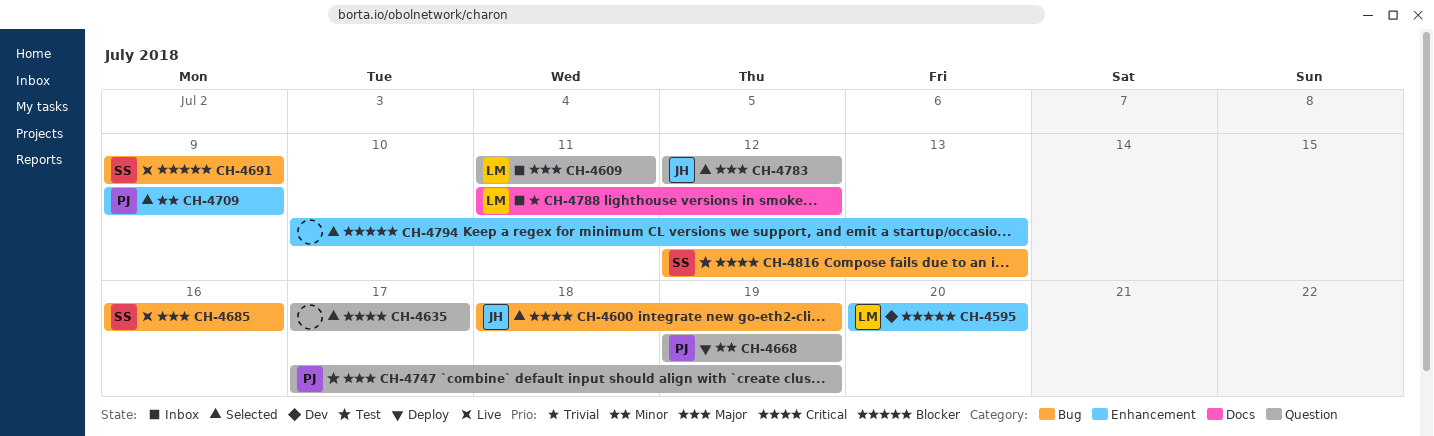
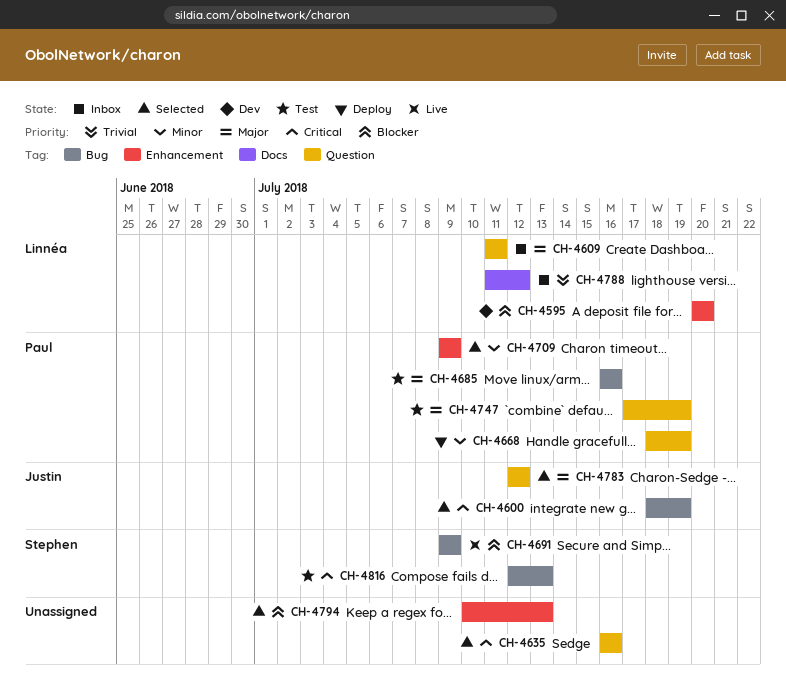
CH-4635, start: Jul 17 -> Jul 16
CH-4635, due: Jul 17 -> Jul 16
CH-4668, start: Jul 19 -> Jul 18
CH-4685, status: Live -> Test
CH-4685, owner: Stephen -> Paul

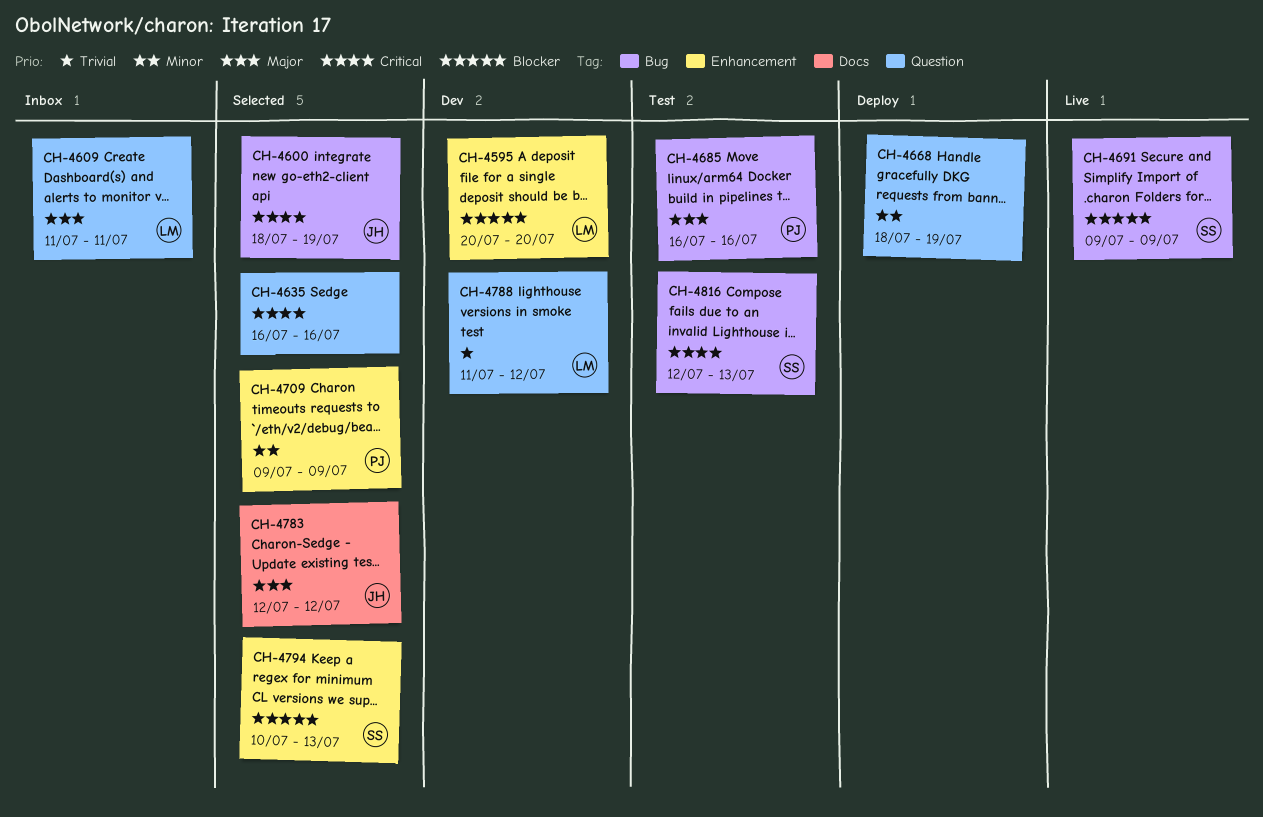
CH-4668, owner: Paul -> none
CH-4747: present -> none
CH-4783, label: Question -> Docs
CH-4788, status: Inbox -> Dev
CH-4788, label: Docs -> Question
CH-4794, owner: none -> Stephen

